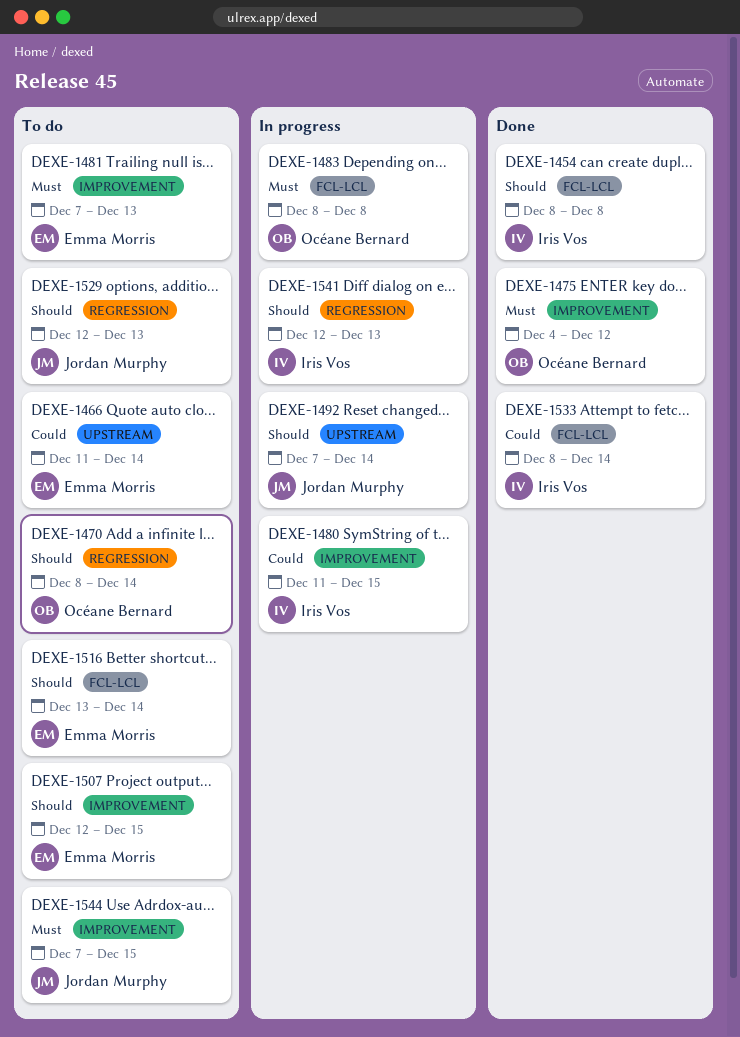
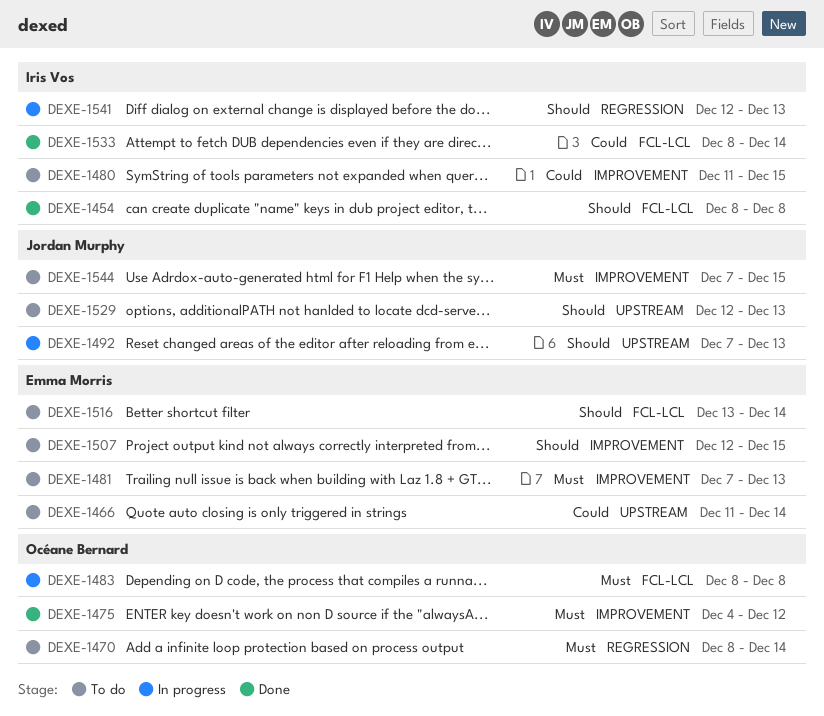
DEXE-1470, priority: Should -> Must
DEXE-1480, status: In progress -> To do
DEXE-1492, due: Dec 14 -> Dec 13
DEXE-1529, label: REGRESSION -> UPSTREAM

